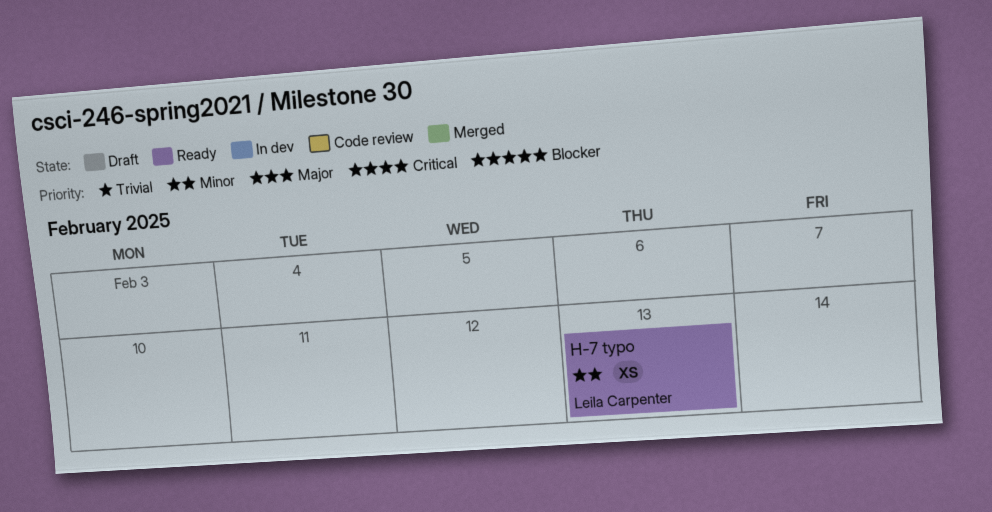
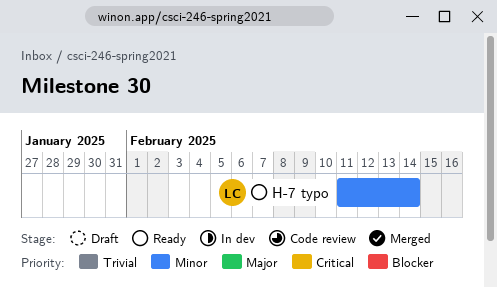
H-7 typo, due: Feb 13 -> Feb 14

